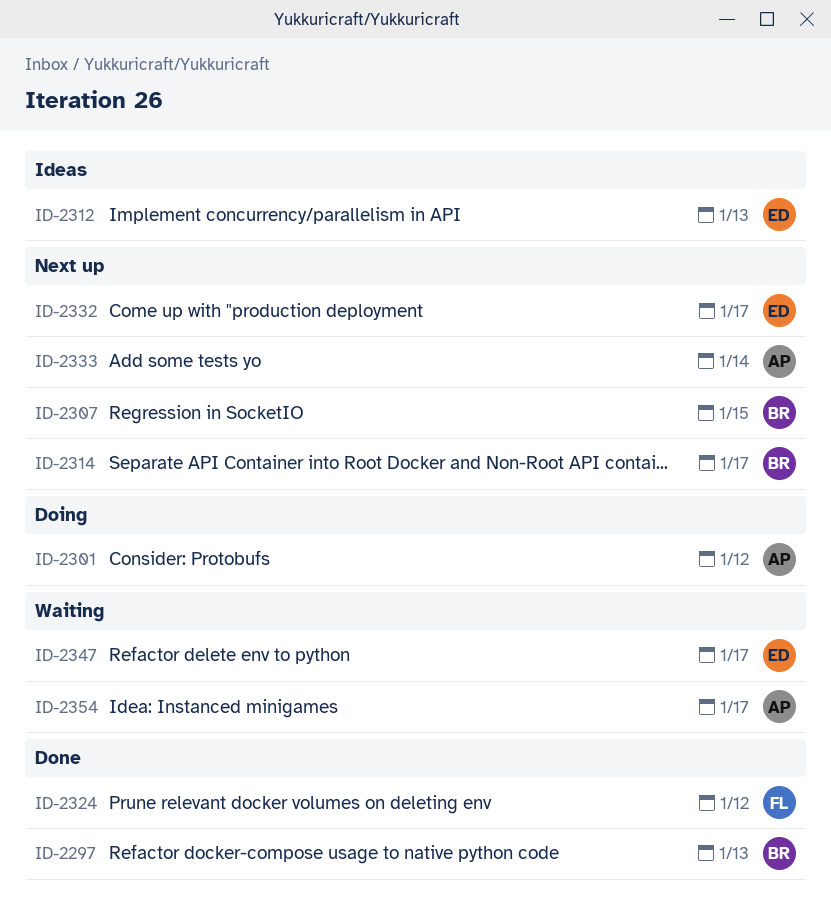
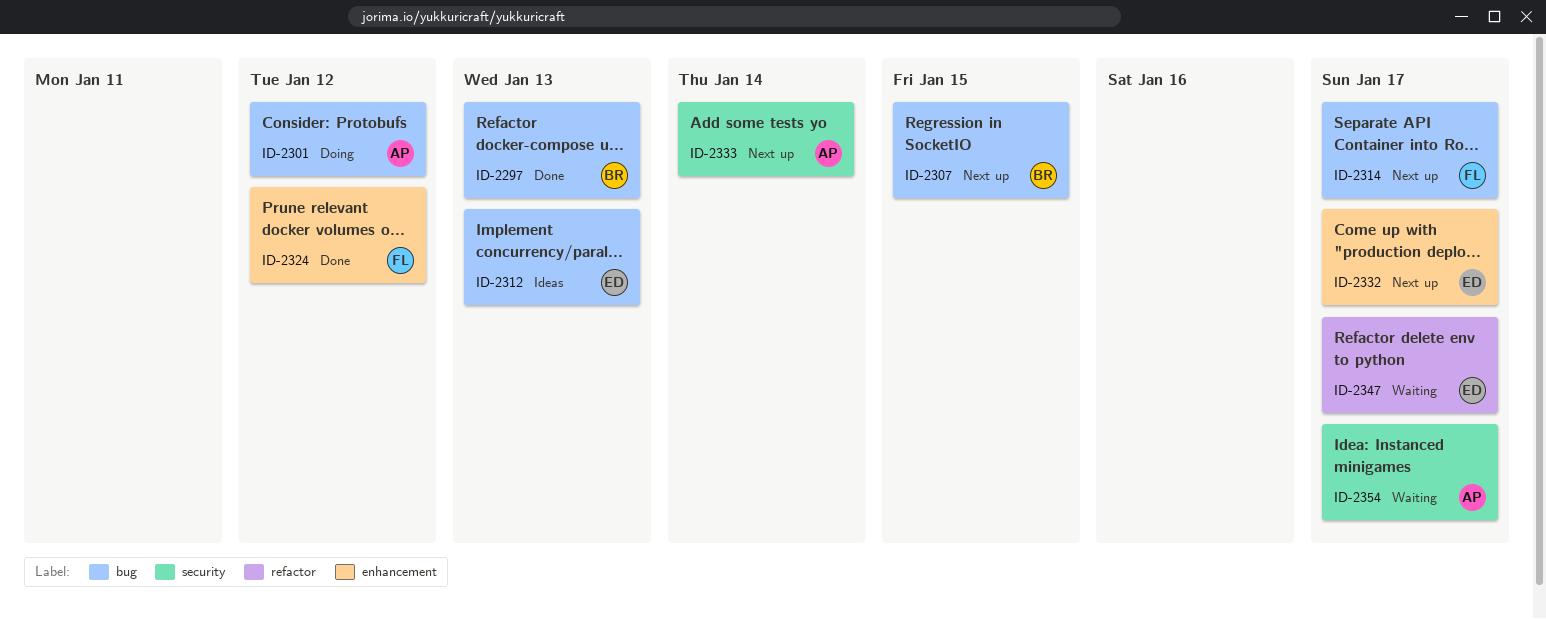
ID-2314, owner: BR -> FL

